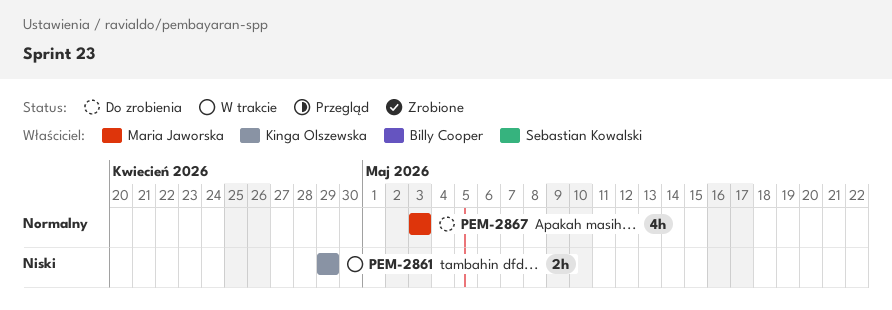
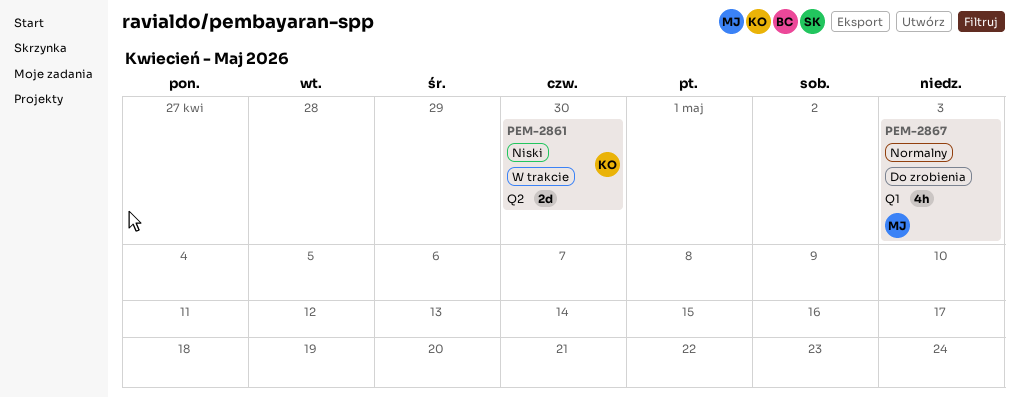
PEM-2861, estimate: 2h -> 2d
PEM-2861, due: Apr 29 -> Apr 30

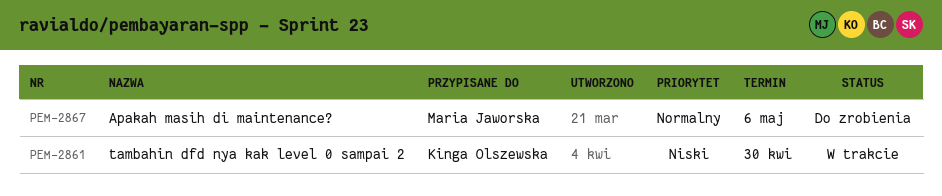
PEM-2867, due: May 3 -> May 6

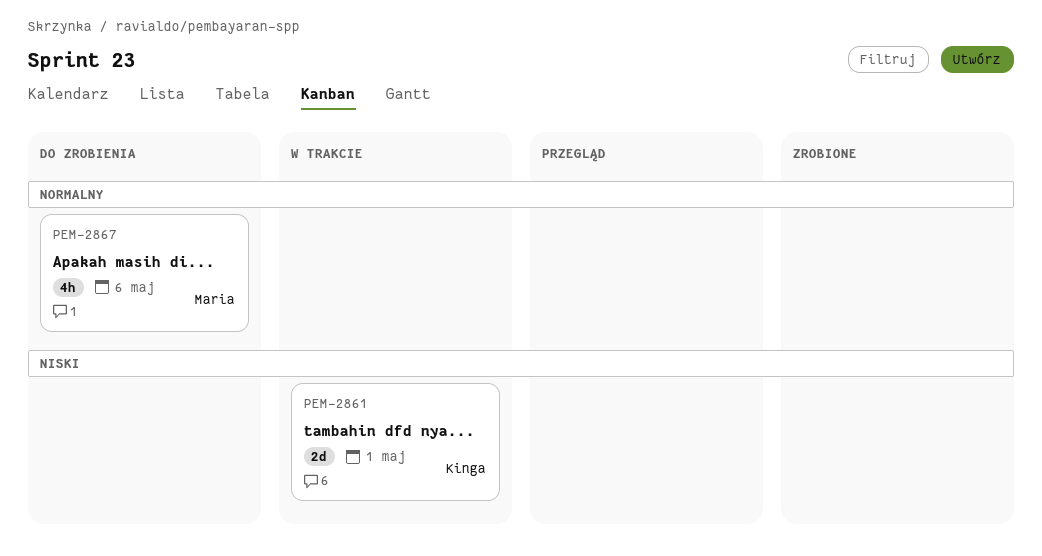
PEM-2861, due: Apr 30 -> May 1

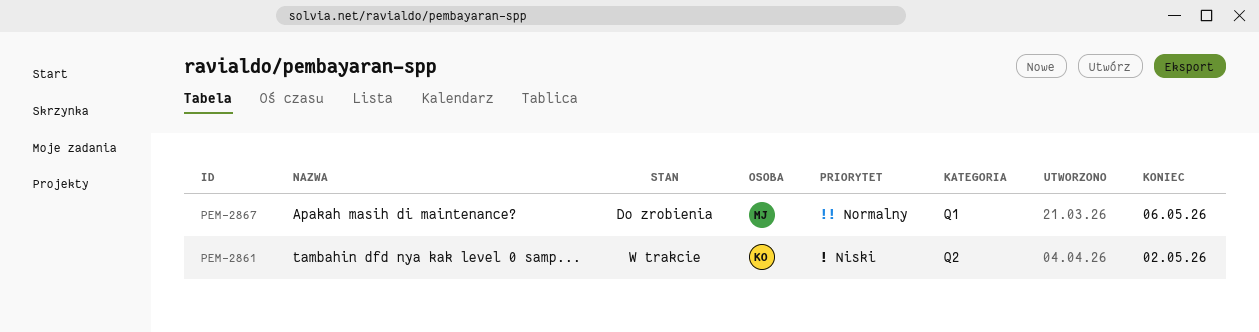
PEM-2861, due: May 1 -> May 2

